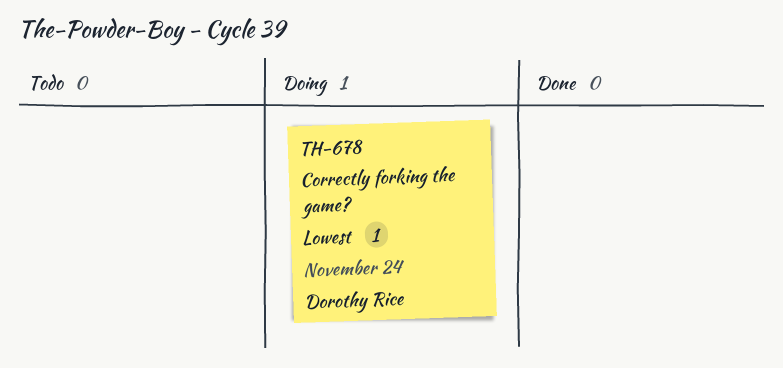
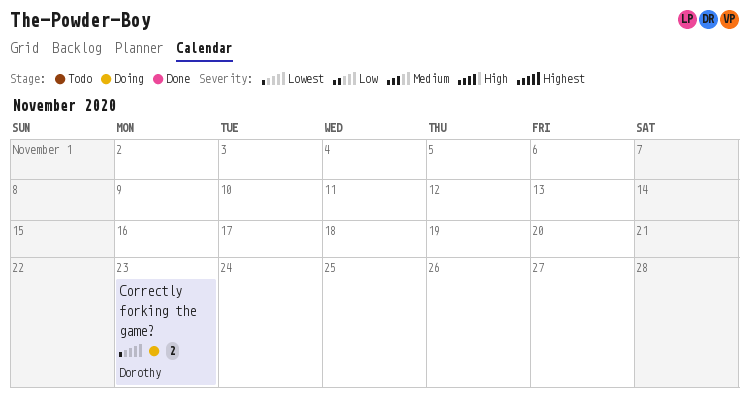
Correctly forking the game?, estimate: 1 -> 2
Correctly forking the game?, due: Nov 24 -> Nov 23

